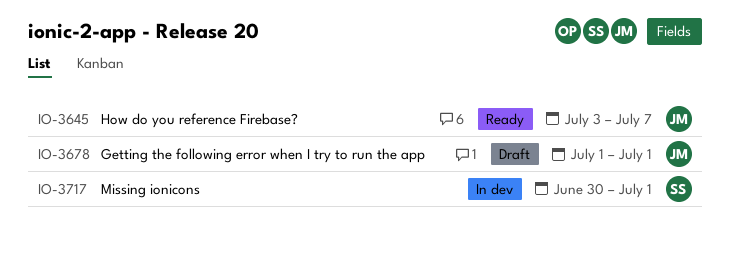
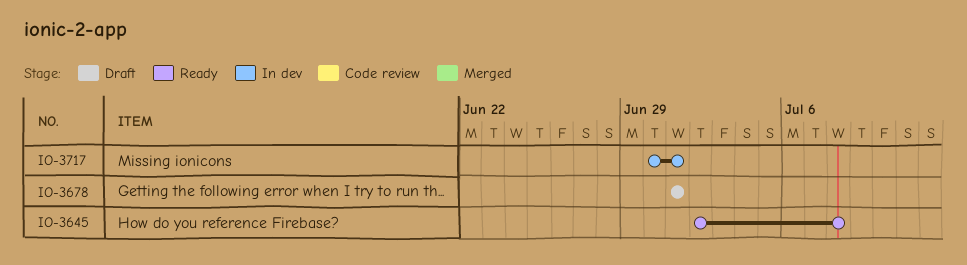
IO-3645, start: Jul 3 -> Jul 2
IO-3645, due: Jul 7 -> Jul 8

